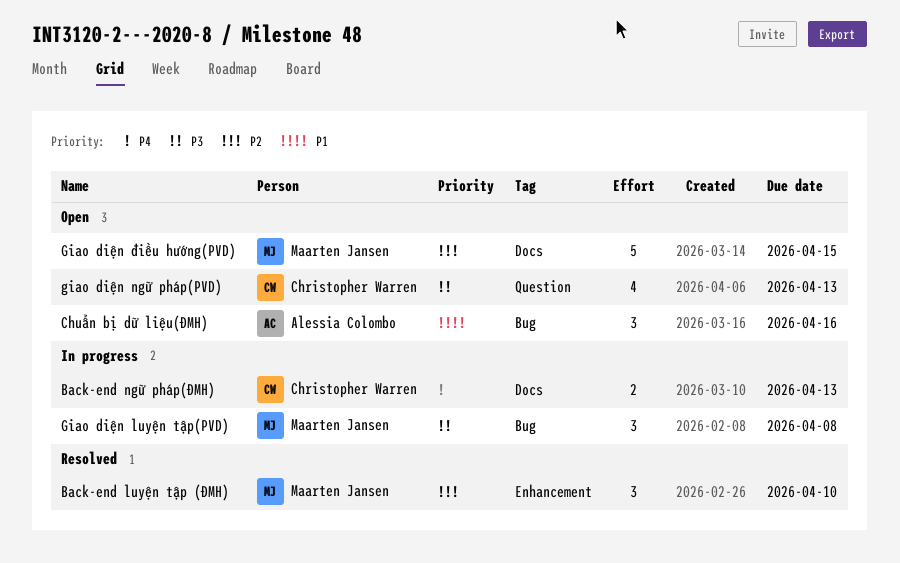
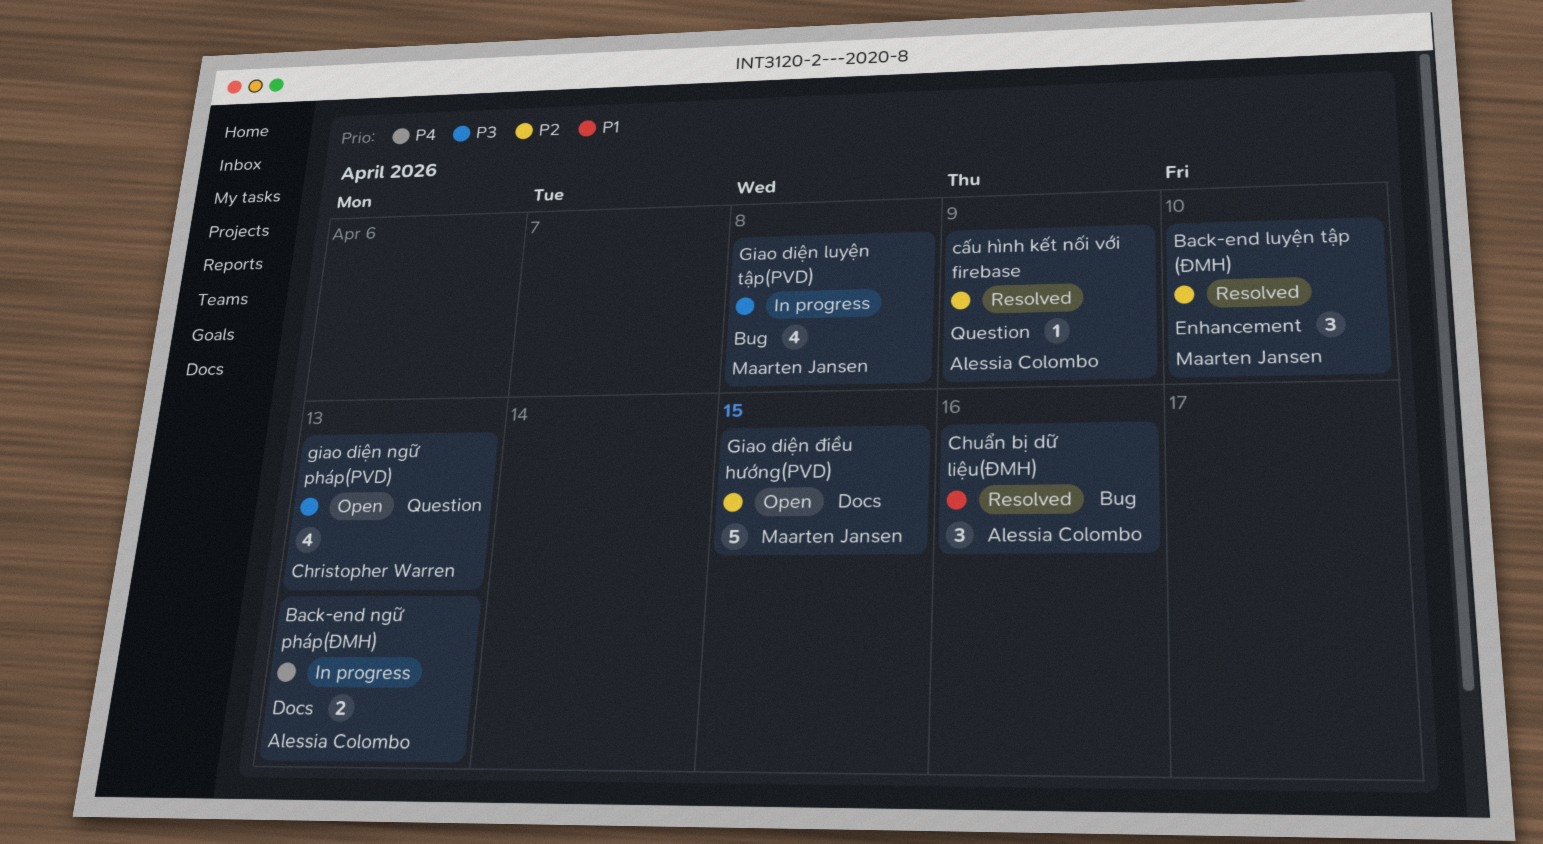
Back-end ngữ pháp(ĐMH), owner: Christopher Warren -> Alessia Colombo
Chuẩn bị dữ liệu(ĐMH), status: Open -> Resolved
cấu hình kết nối với firebase: none -> present
Giao diện luyện tập(PVD), estimate: 3 -> 4

